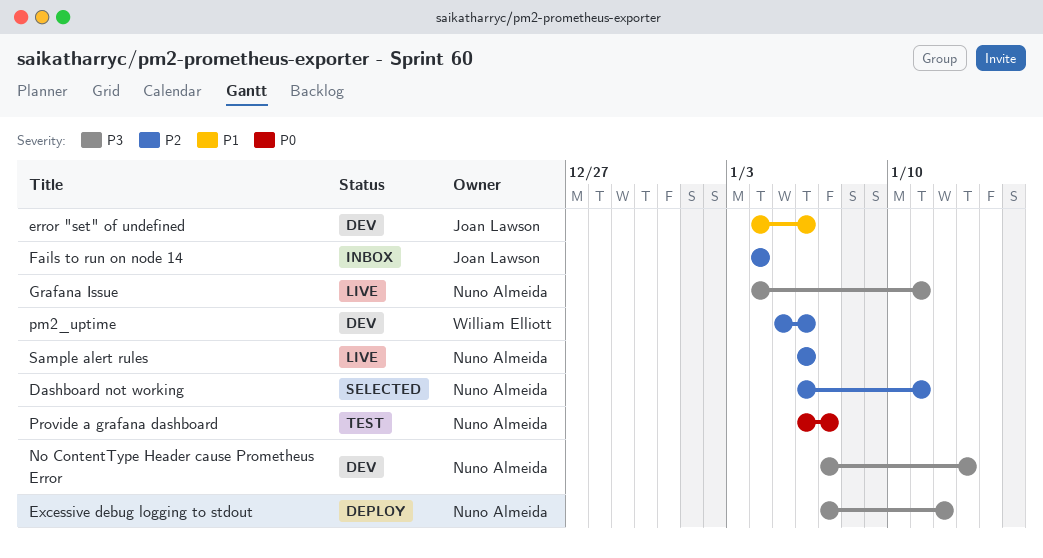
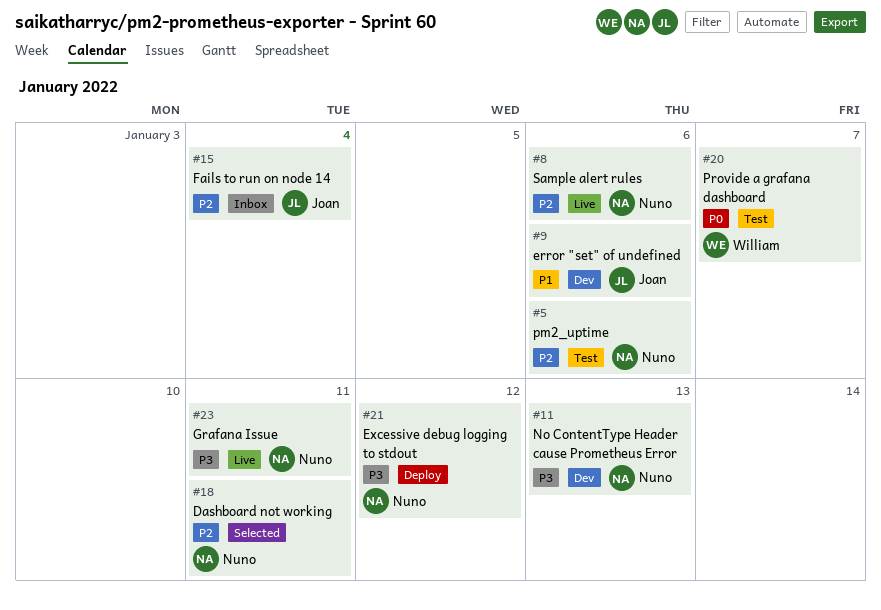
pm2_uptime, status: Dev -> Test
pm2_uptime, owner: William Elliott -> Nuno Almeida
Provide a grafana dashboard, owner: Nuno Almeida -> William Elliott

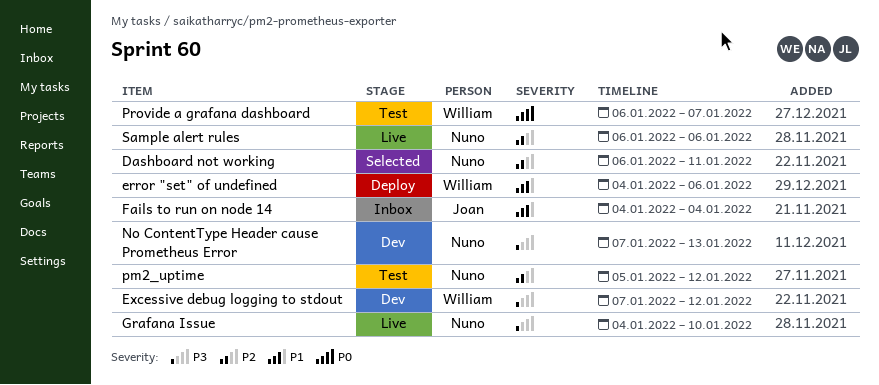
error "set" of undefined, status: Dev -> Deploy
error "set" of undefined, owner: Joan -> William
Excessive debug logging to stdout, status: Deploy -> Dev
Excessive debug logging to stdout, owner: Nuno -> William
Fails to run on node 14, priority: P2 -> P1
Grafana Issue, due: Jan 11 -> Jan 10
pm2_uptime, due: Jan 6 -> Jan 12

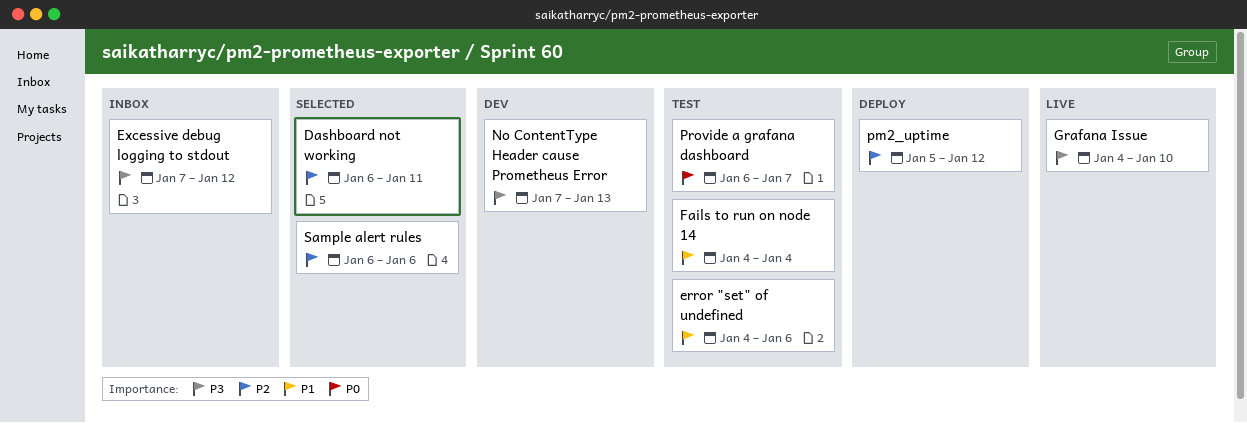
error "set" of undefined, status: Deploy -> Test
Excessive debug logging to stdout, status: Dev -> Inbox
Fails to run on node 14, status: Inbox -> Test
pm2_uptime, status: Test -> Deploy
Sample alert rules, status: Live -> Selected

